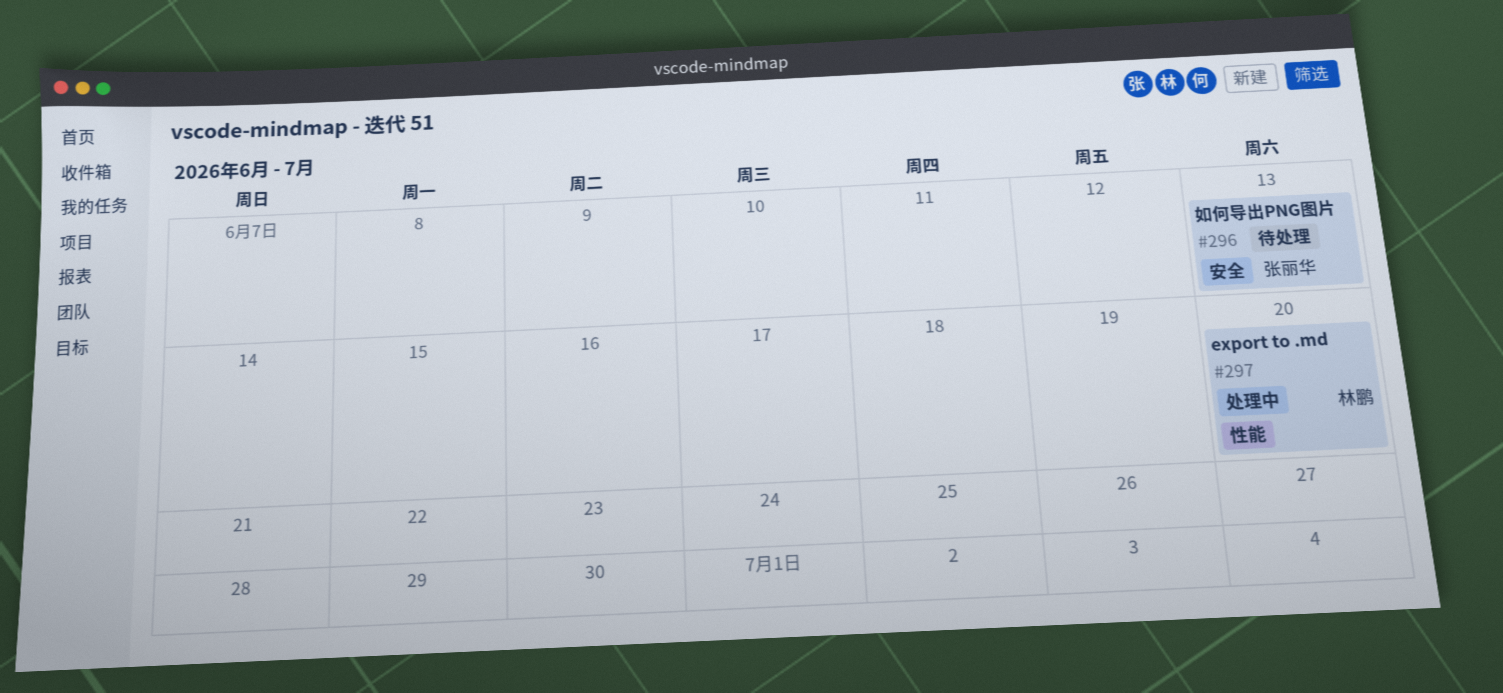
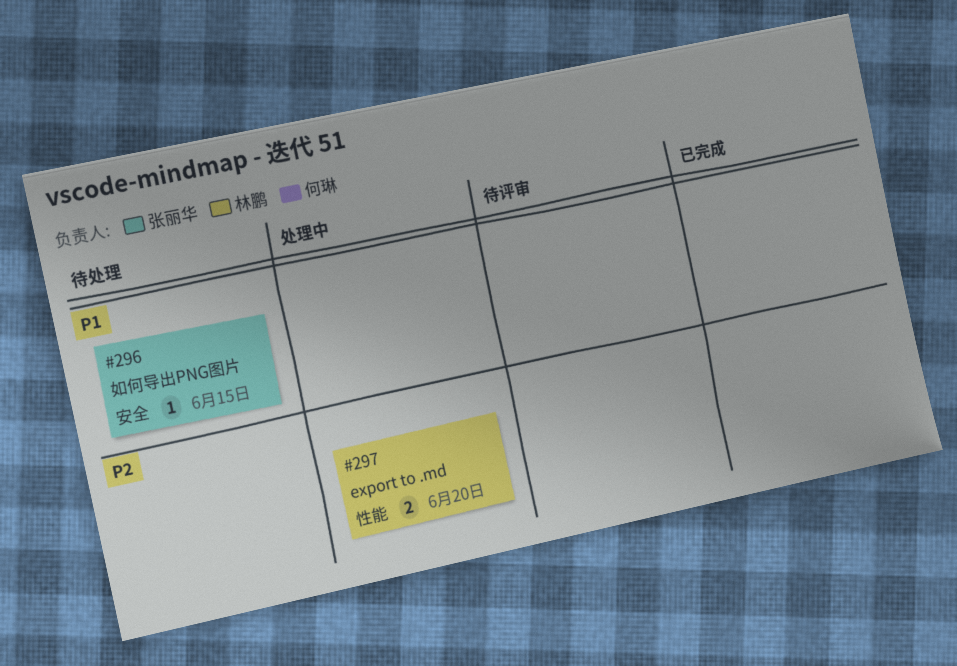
#296, due: Jun 13 -> Jun 15

